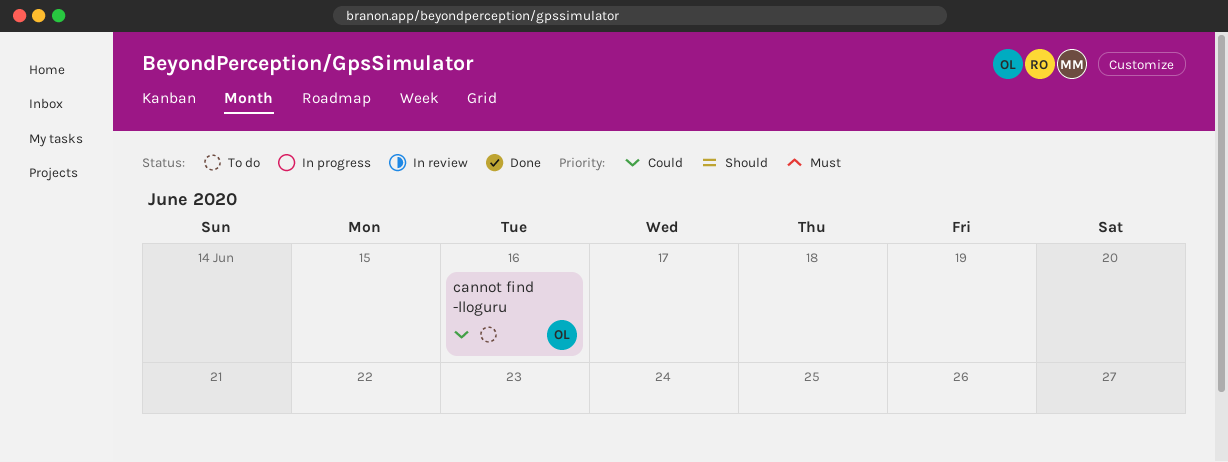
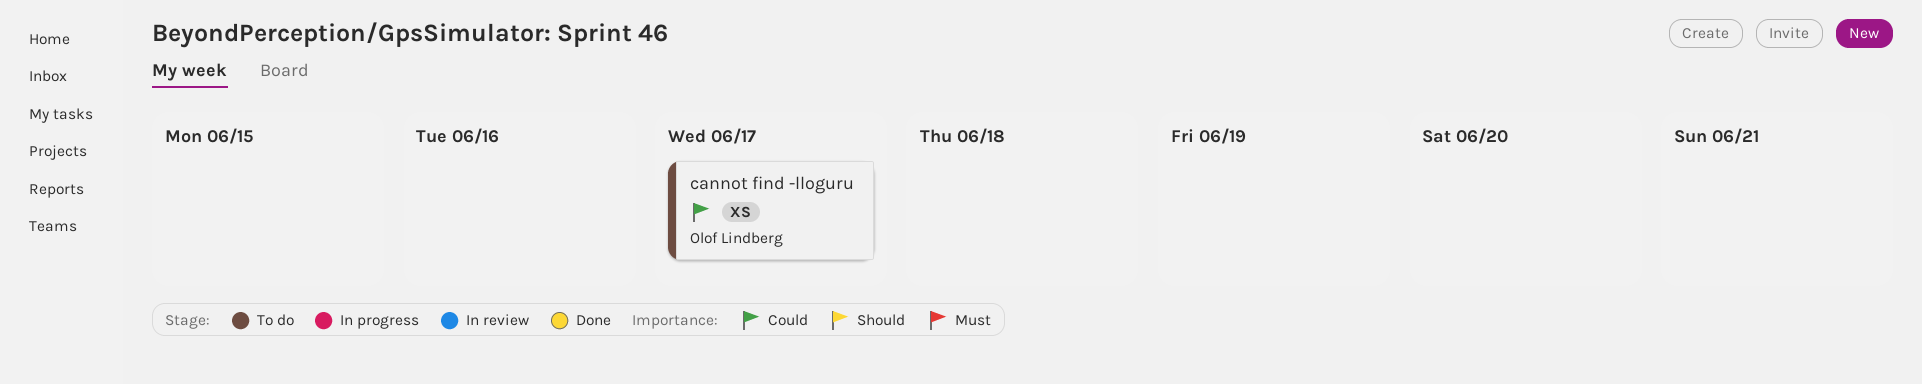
cannot find -lloguru, due: Jun 16 -> Jun 17

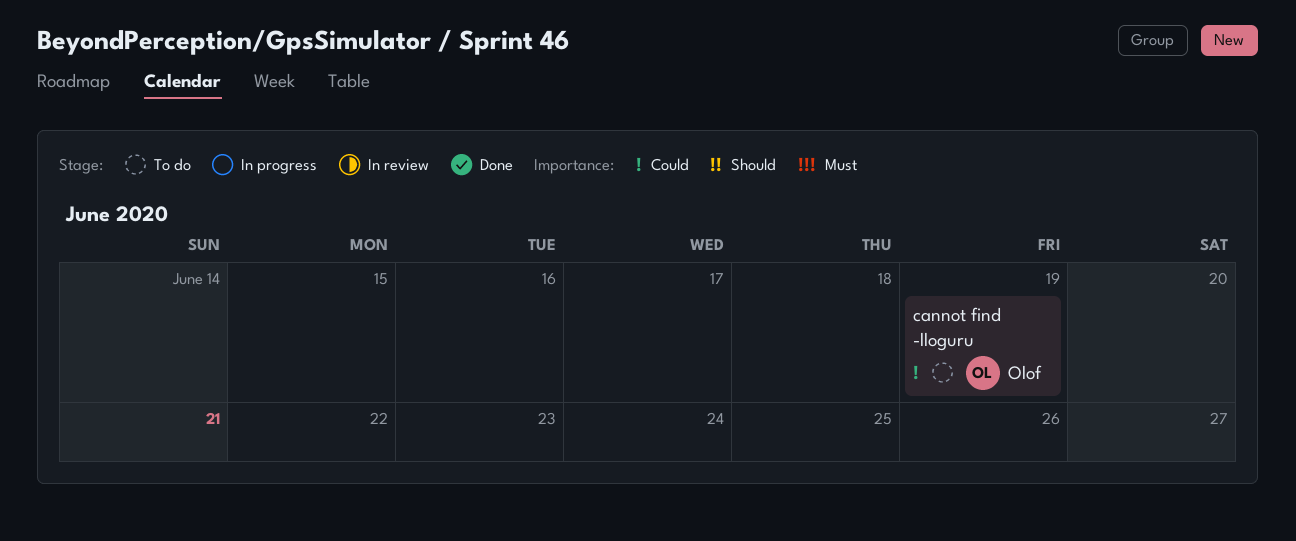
cannot find -lloguru, due: Jun 17 -> Jun 19

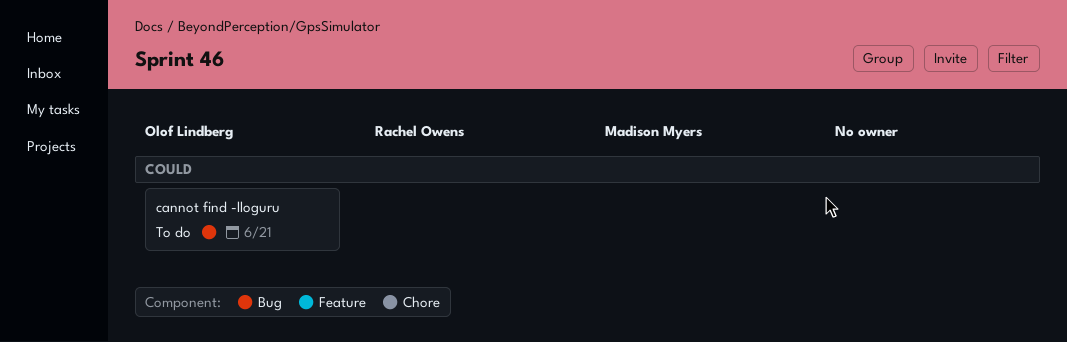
cannot find -lloguru, due: Jun 19 -> Jun 21

